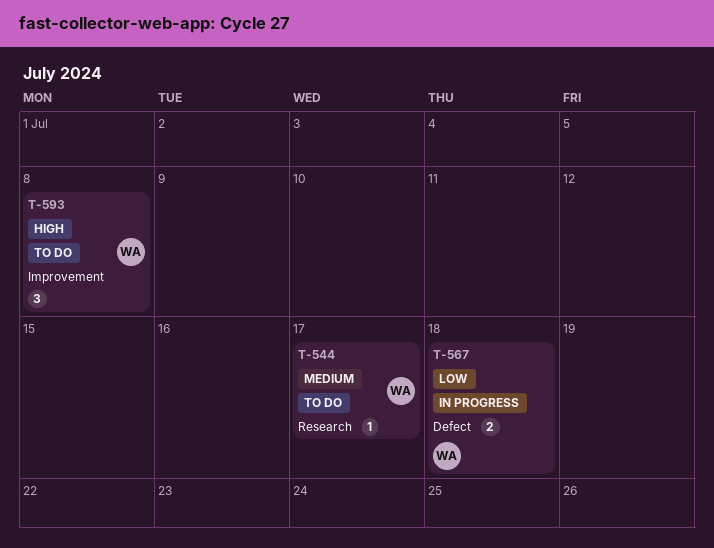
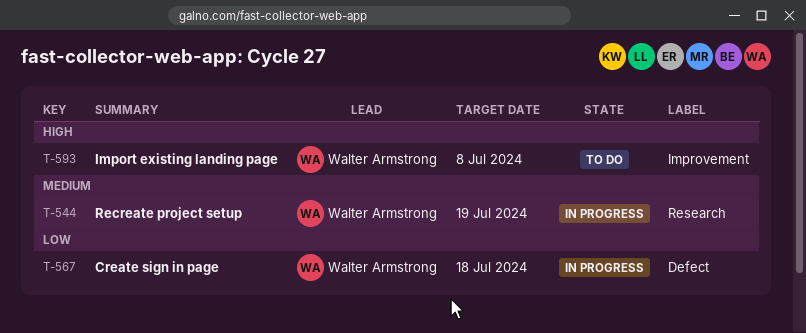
T-544, status: To do -> In progress
T-544, due: Jul 17 -> Jul 19

